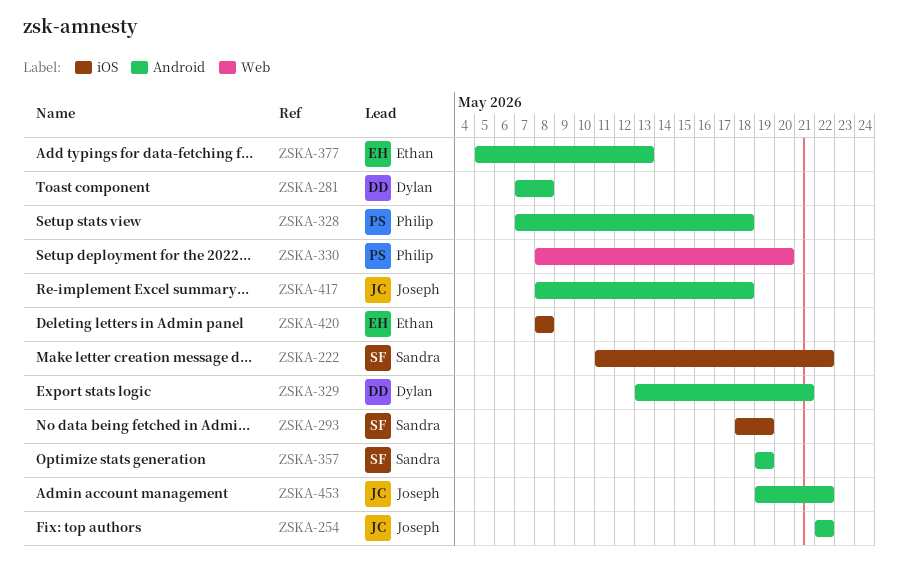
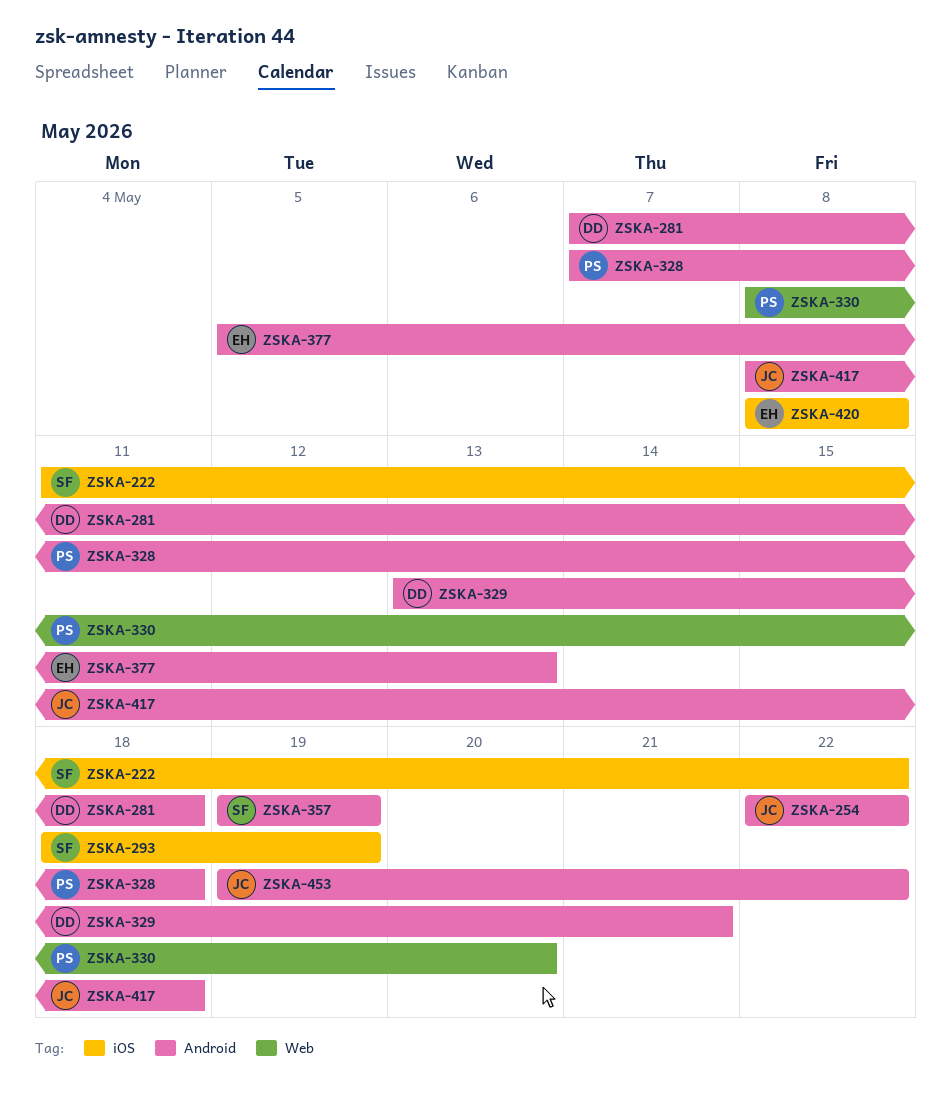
ZSKA-281, due: May 8 -> May 18

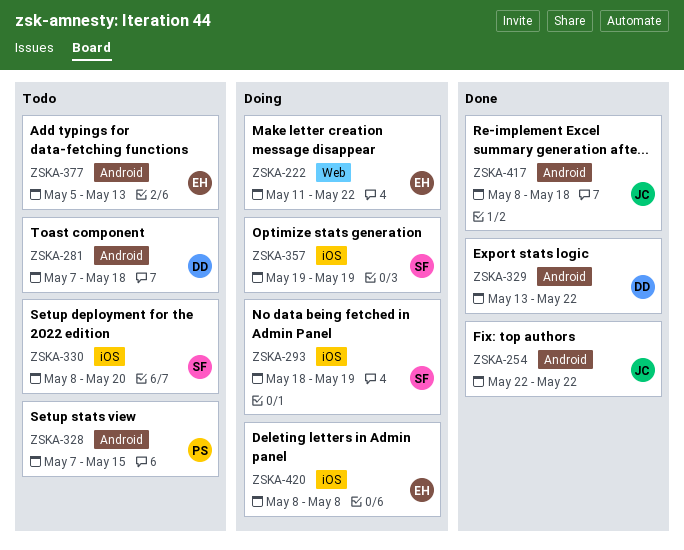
ZSKA-222, owner: SF -> EH
ZSKA-222, label: iOS -> Web
ZSKA-328, due: May 18 -> May 15
ZSKA-329, due: May 21 -> May 22
ZSKA-330, owner: PS -> SF
ZSKA-330, label: Web -> iOS
ZSKA-357, label: Android -> iOS
ZSKA-453: present -> none

